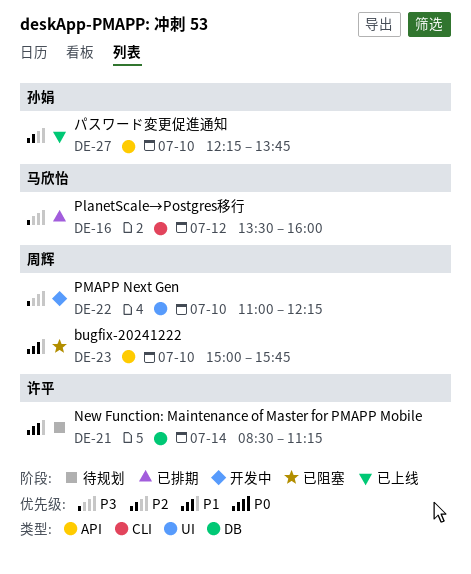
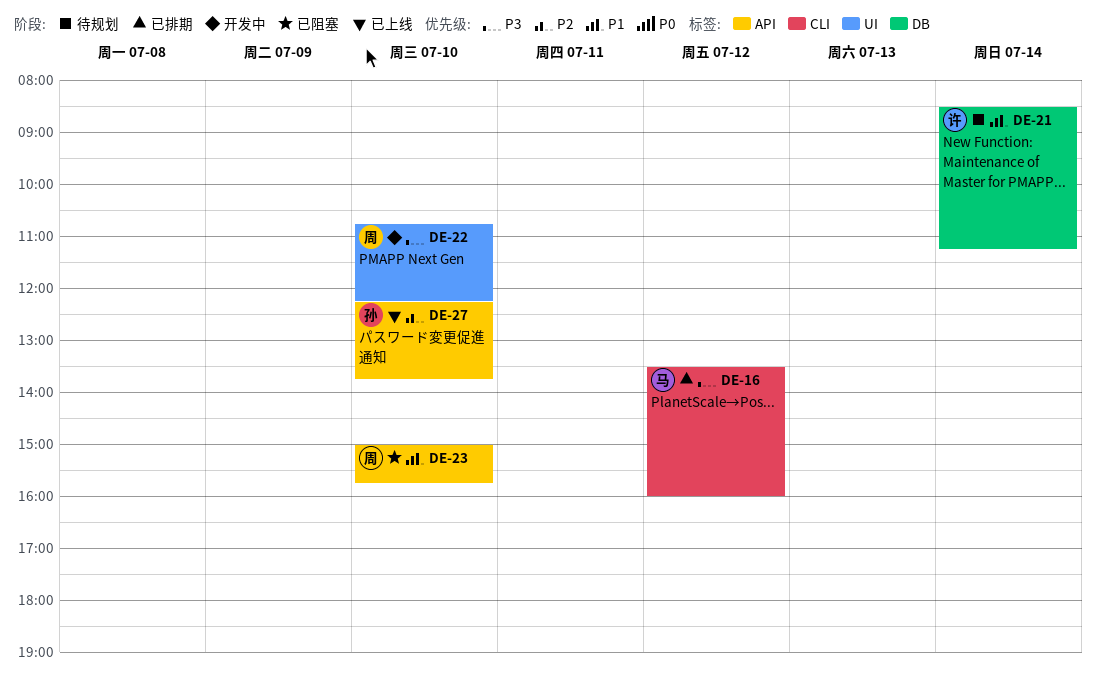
DE-22, begins: 11:00 -> 10:45

